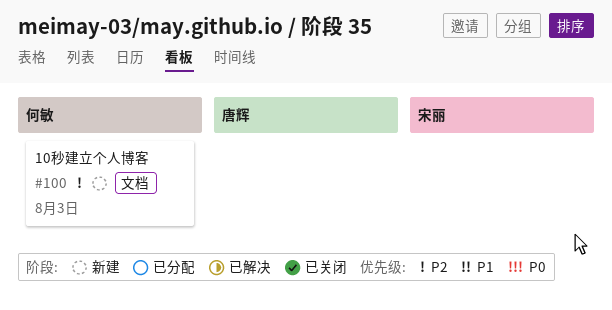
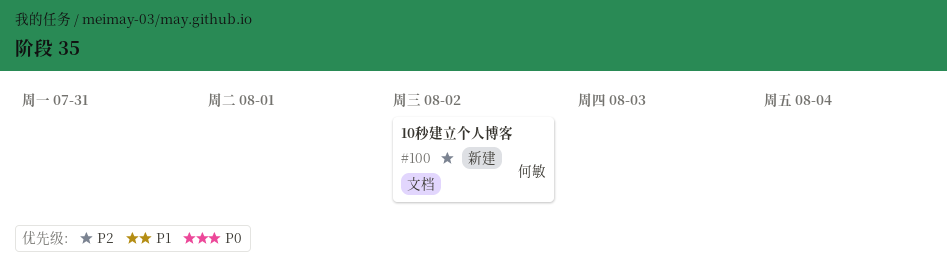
#100, due: Aug 3 -> Aug 2

